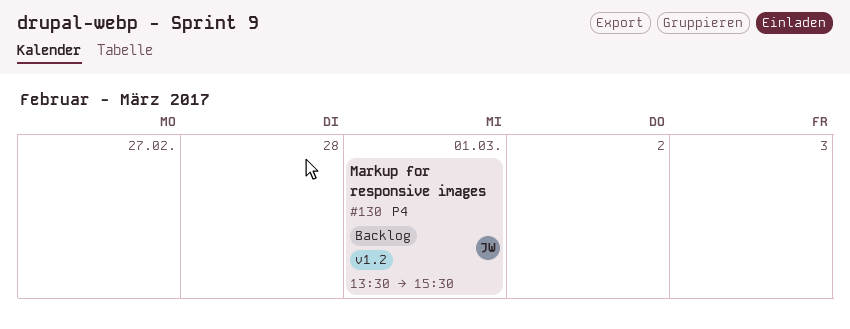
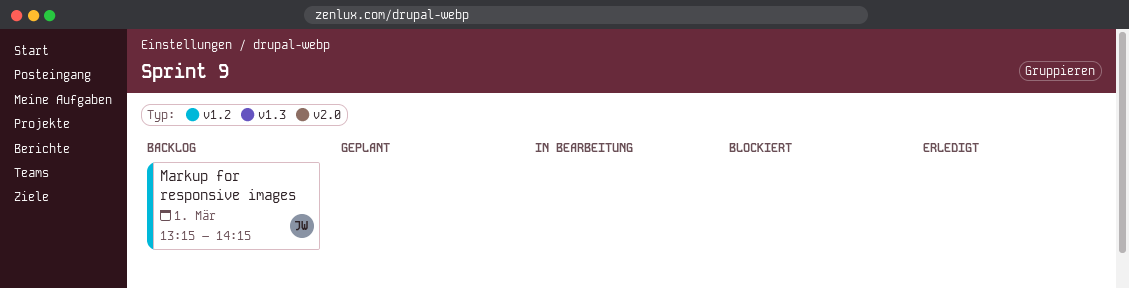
Markup for responsive images, begins: 13:30 -> 13:15
Markup for responsive images, ends: 15:30 -> 14:15

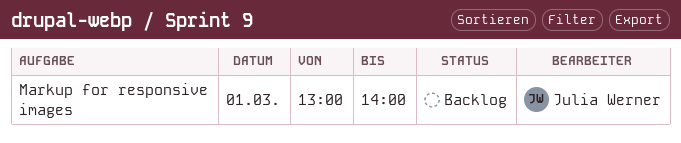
Markup for responsive images, begins: 13:15 -> 13:00
Markup for responsive images, ends: 14:15 -> 14:00

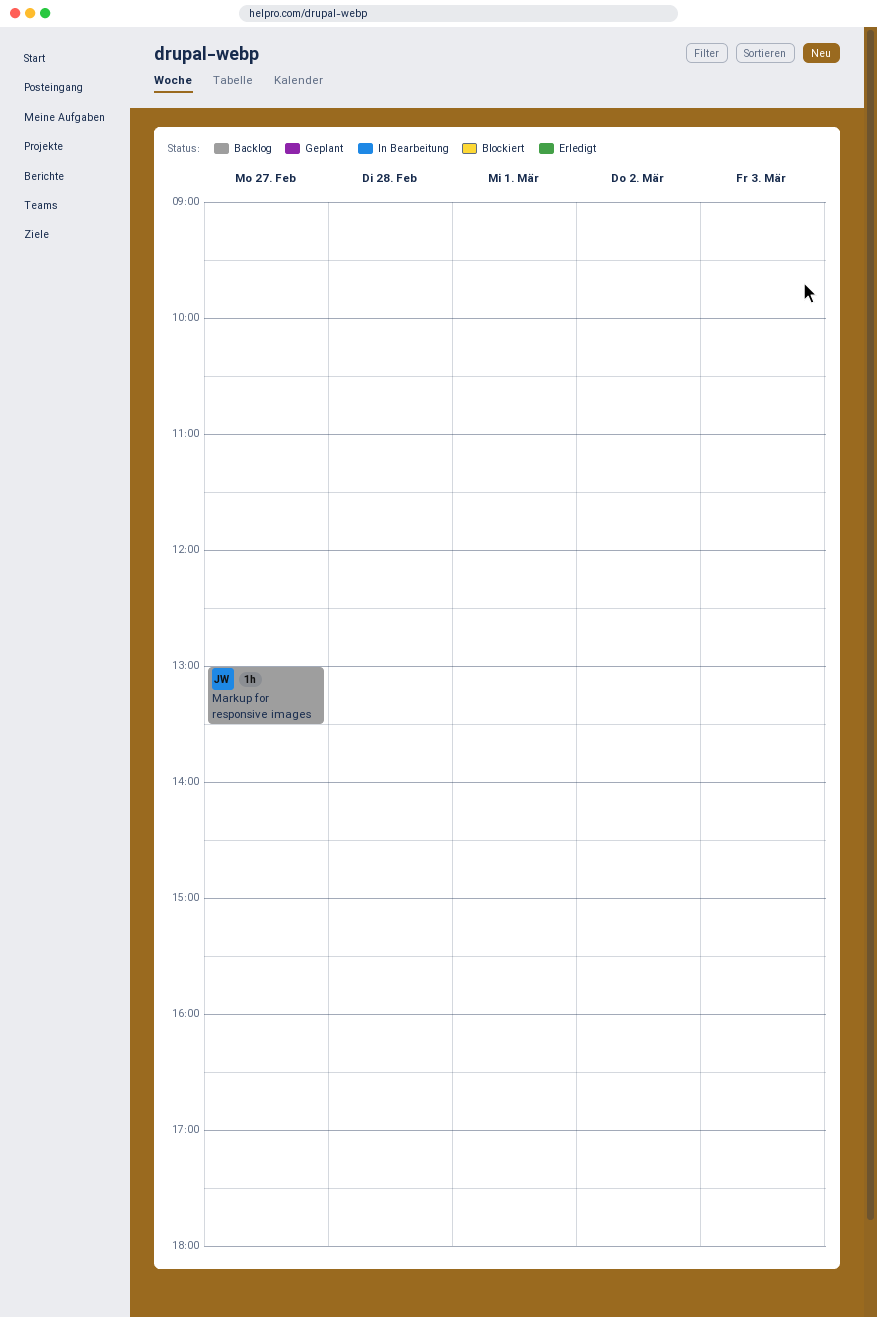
Markup for responsive images, day: Mar 1 -> Feb 27
Markup for responsive images, ends: 14:00 -> 13:30

